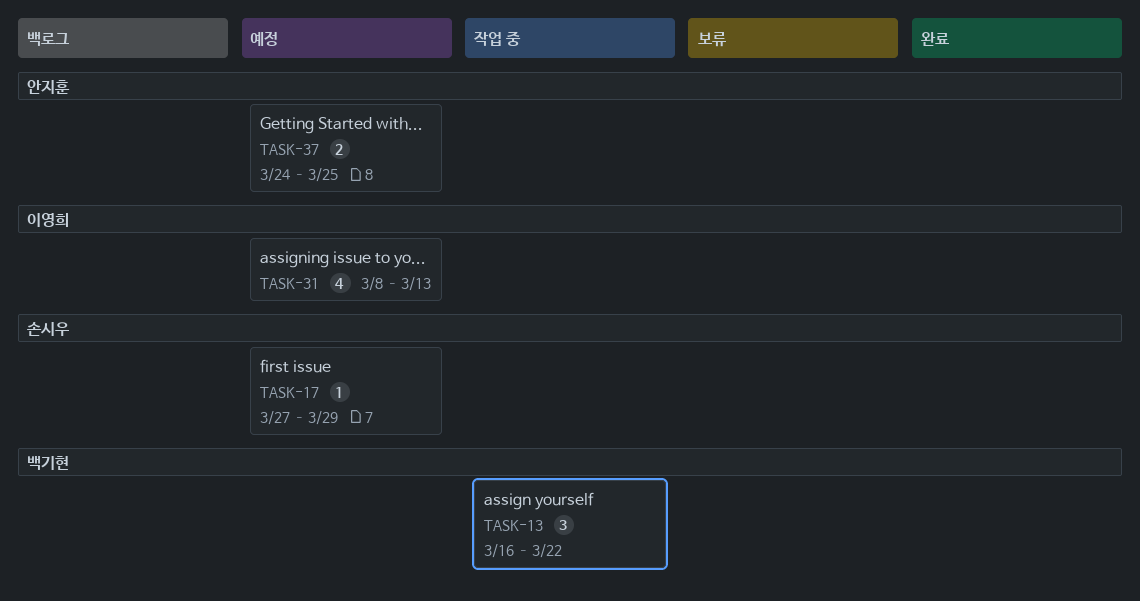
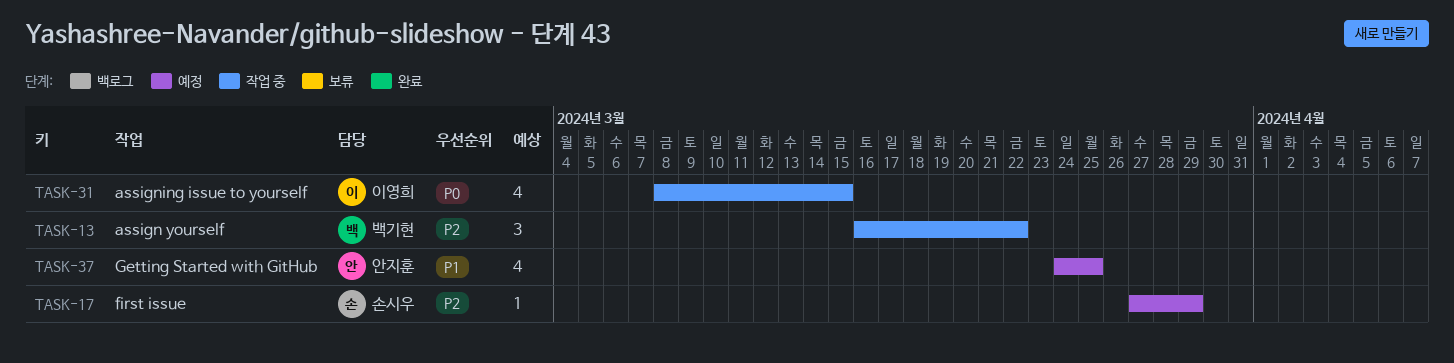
TASK-31, status: 예정 -> 작업 중
TASK-31, due: Mar 13 -> Mar 15
TASK-37, estimate: 2 -> 4

